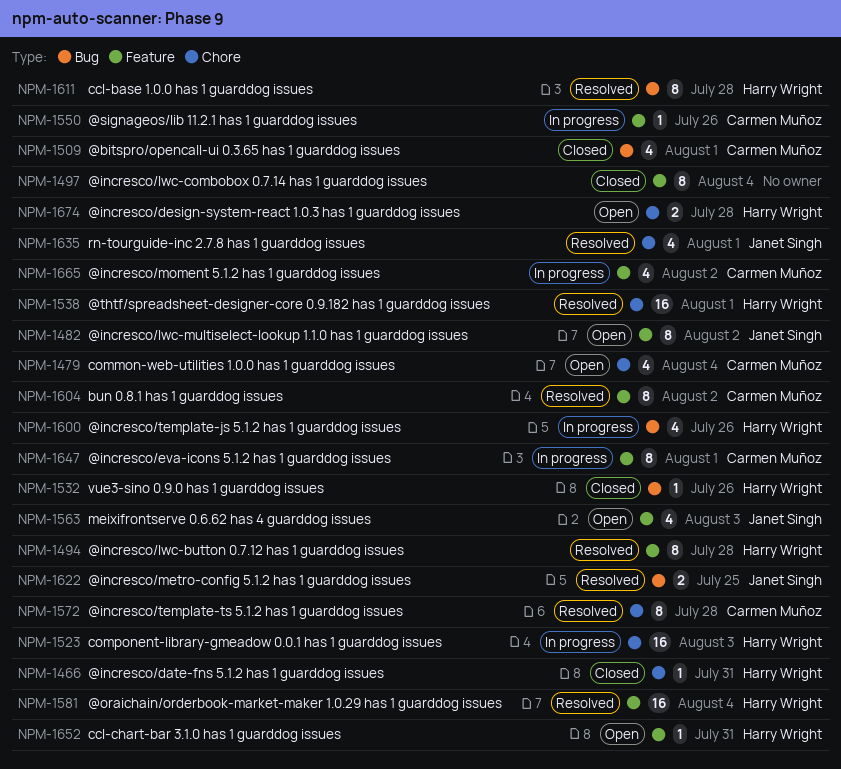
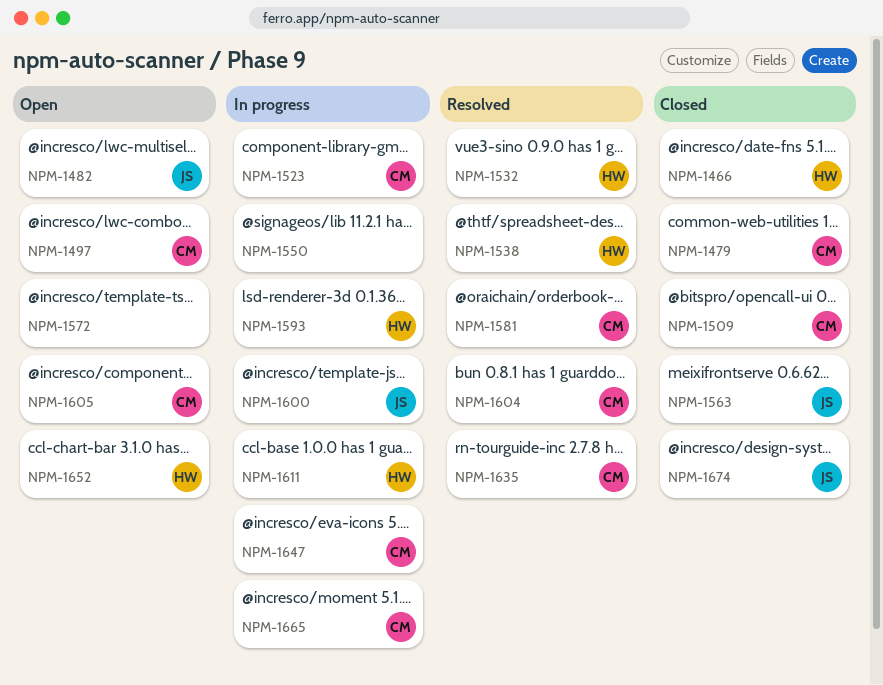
NPM-1479, status: Open -> Closed
NPM-1494: present -> none
NPM-1497, status: Closed -> Open
NPM-1497, owner: none -> Carmen Muñoz
NPM-1523, owner: Harry Wright -> Carmen Muñoz
NPM-1532, status: Closed -> Resolved
NPM-1550, owner: Carmen Muñoz -> none
NPM-1563, status: Open -> Closed
NPM-1572, status: Resolved -> Open
NPM-1572, owner: Carmen Muñoz -> none
NPM-1581, owner: Harry Wright -> Carmen Muñoz
NPM-1593: none -> present
NPM-1600, owner: Harry Wright -> Janet Singh
NPM-1605: none -> present
NPM-1611, status: Resolved -> In progress
NPM-1622: present -> none
NPM-1635, owner: Janet Singh -> Carmen Muñoz
NPM-1674, status: Open -> Closed
NPM-1674, owner: Harry Wright -> Janet Singh

